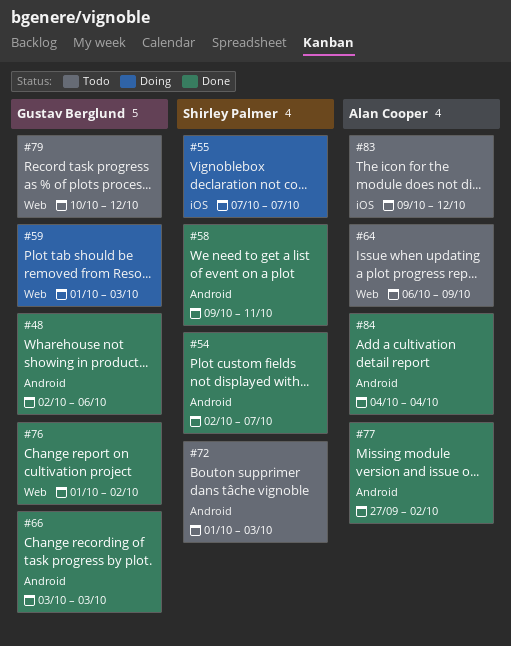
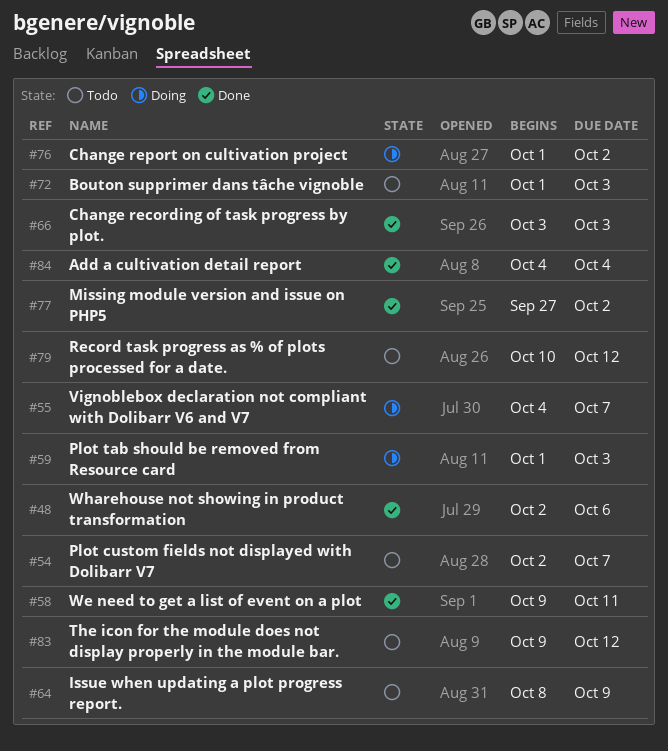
#54, status: Done -> Todo
#55, start: Oct 7 -> Oct 4
#64, start: Oct 6 -> Oct 8
#76, status: Done -> Doing

